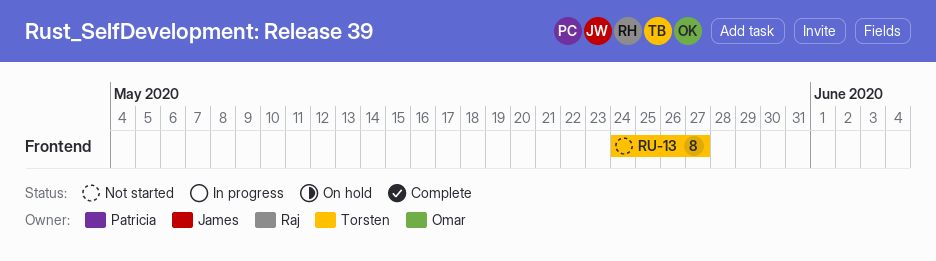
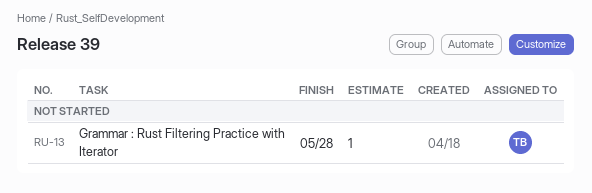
RU-13, estimate: 8 -> 1
RU-13, due: May 27 -> May 28

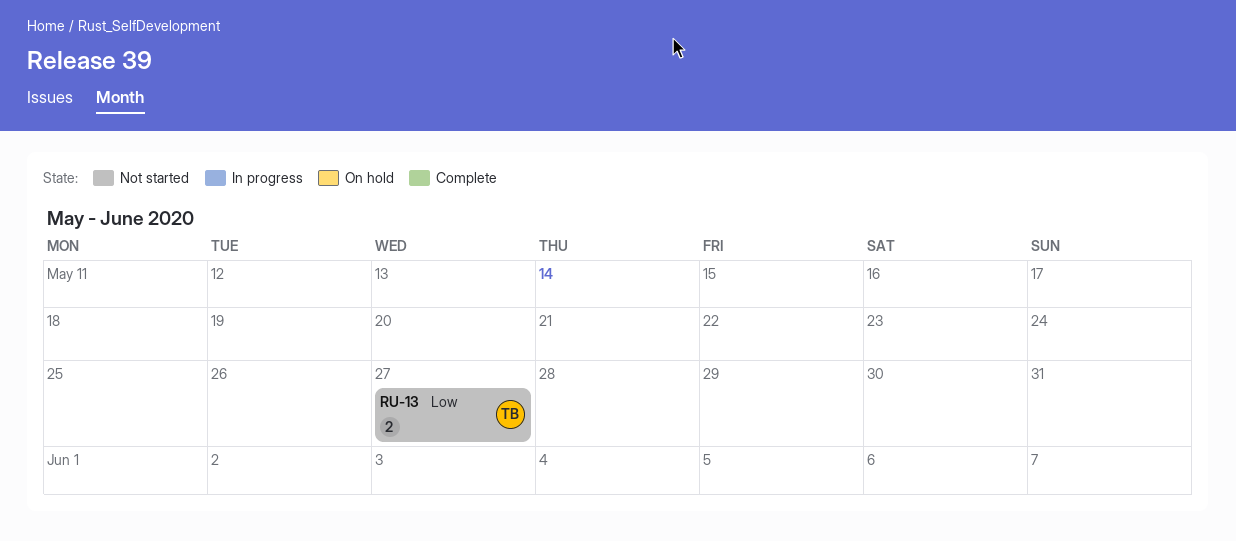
RU-13, estimate: 1 -> 2
RU-13, due: May 28 -> May 27

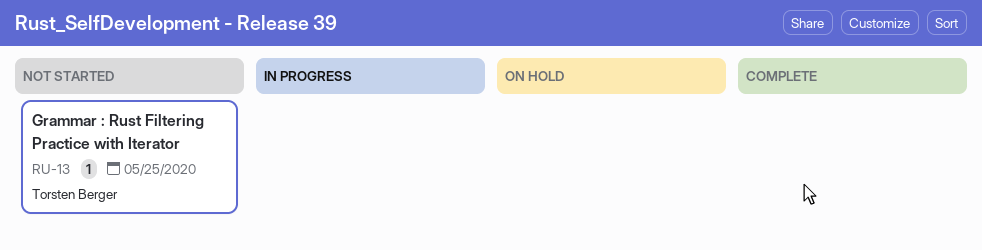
RU-13, estimate: 2 -> 1
RU-13, due: May 27 -> May 25

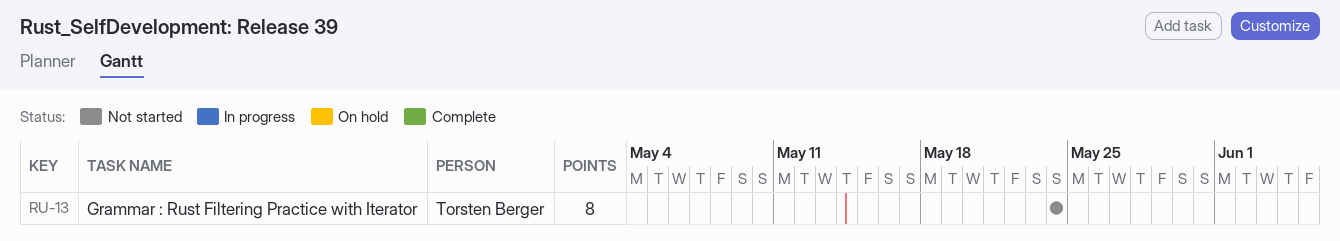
RU-13, estimate: 1 -> 8
RU-13, due: May 25 -> May 24

